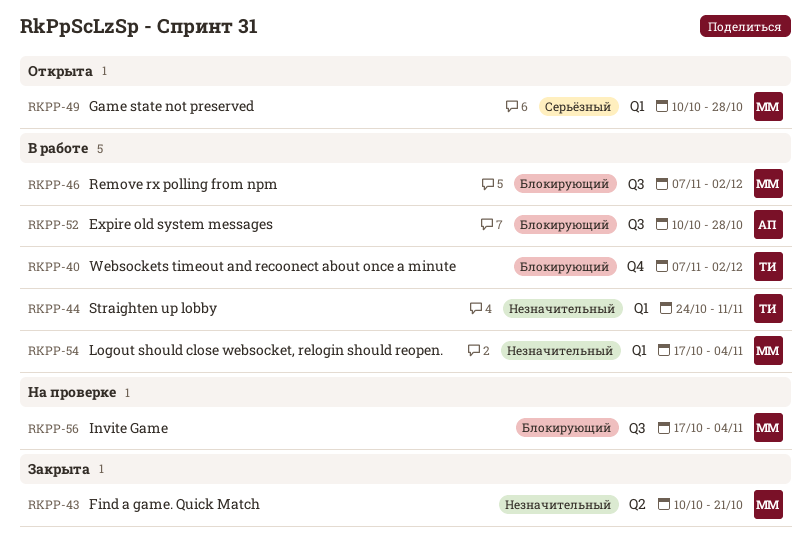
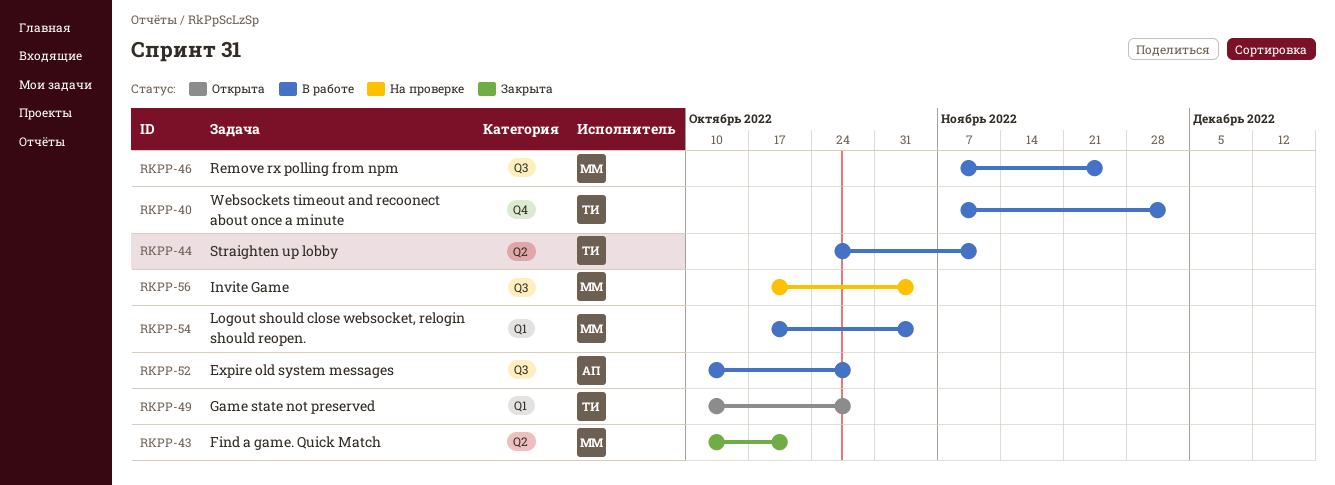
RKPP-44, label: Q1 -> Q2
RKPP-46, due: Dec 2 -> Nov 25
RKPP-49, owner: ММ -> ТИ

